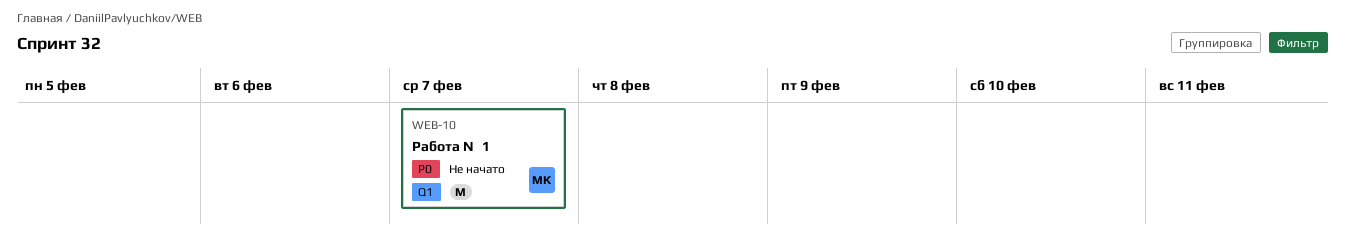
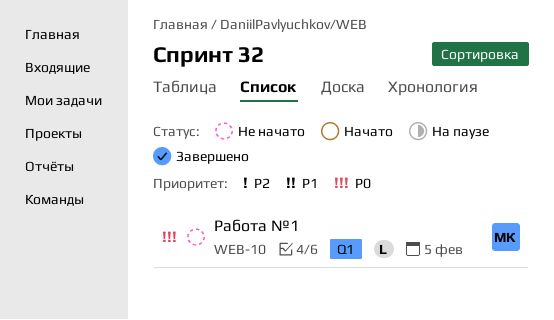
WEB-10, estimate: M -> L
WEB-10, due: Feb 7 -> Feb 5

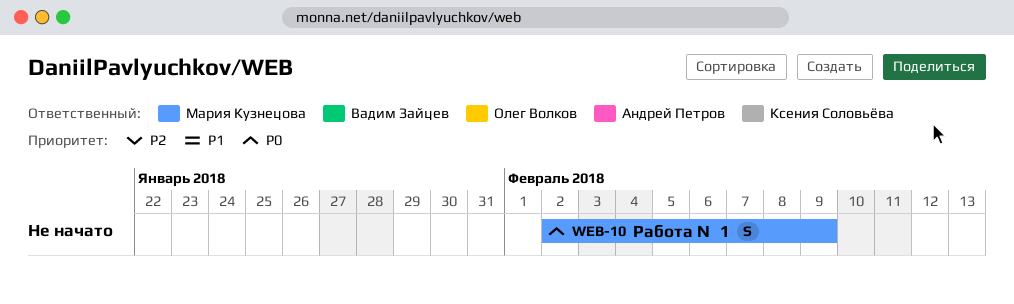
WEB-10, estimate: L -> S
WEB-10, due: Feb 5 -> Feb 9

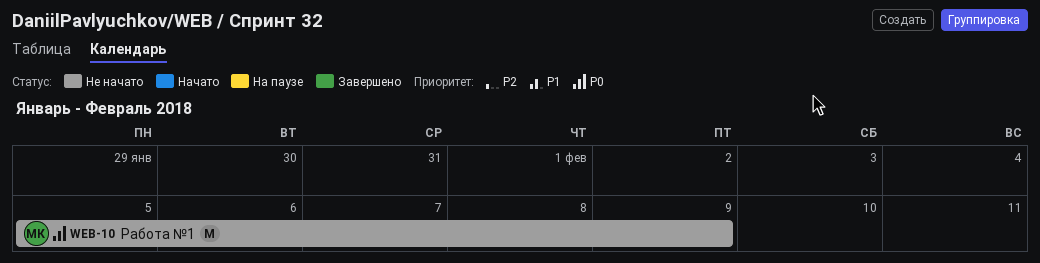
WEB-10, estimate: S -> M
WEB-10, start: Feb 2 -> Feb 5

